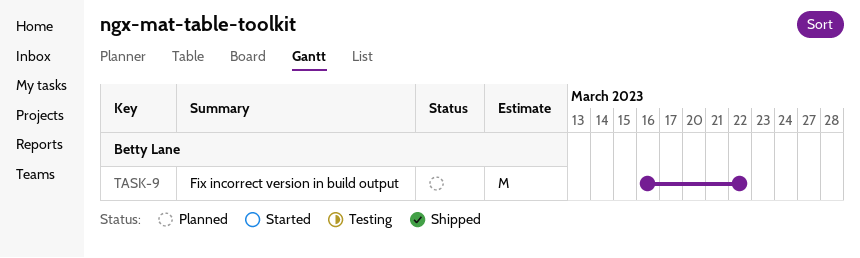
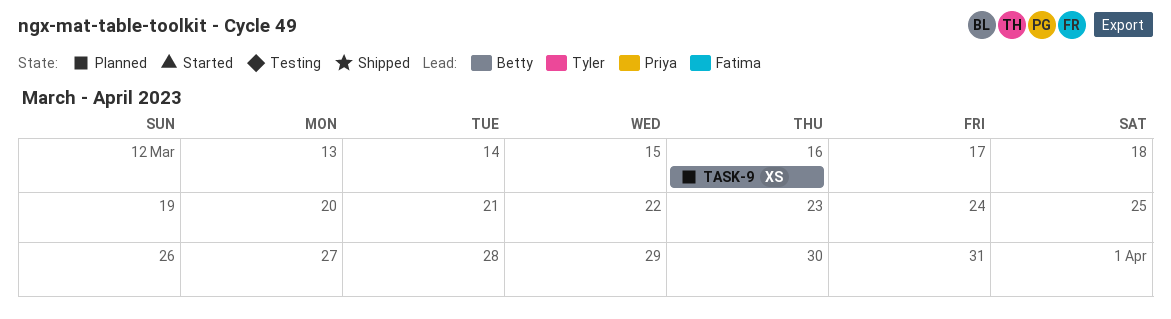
TASK-9, estimate: M -> XS
TASK-9, due: Mar 22 -> Mar 16

